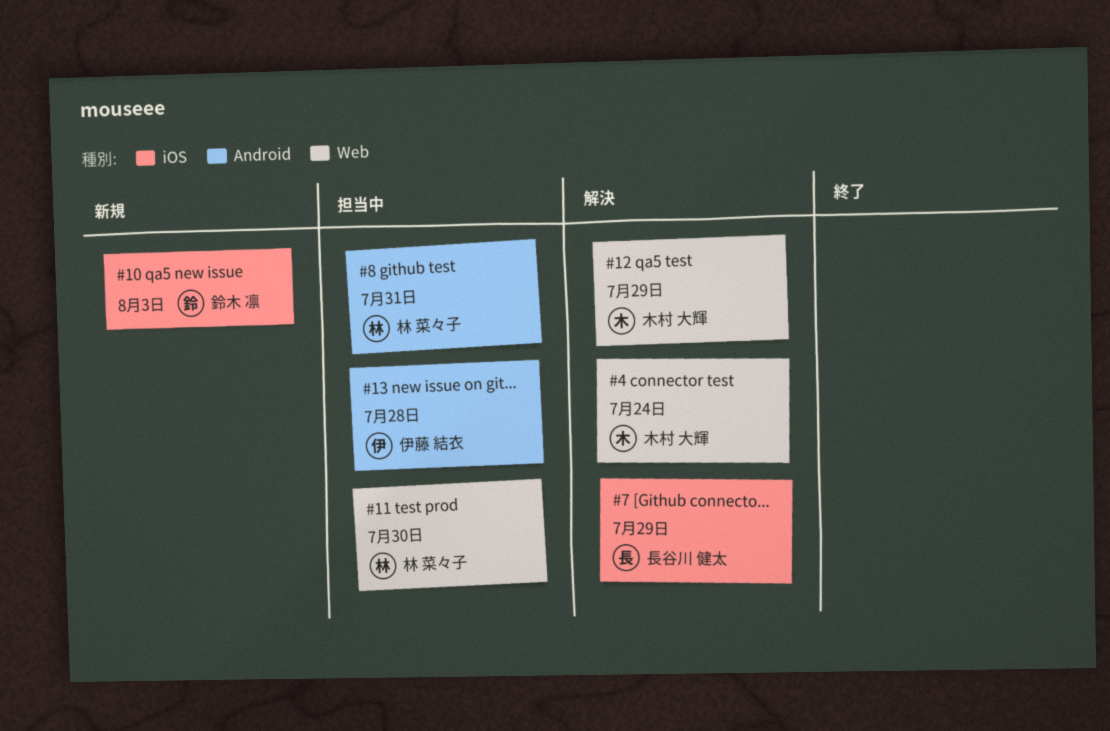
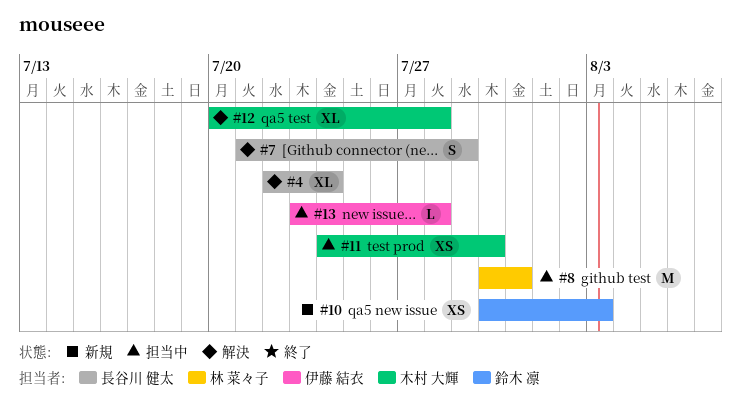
#4, owner: 木村 大輝 -> 長谷川 健太
#11, owner: 林 菜々子 -> 木村 大輝
#12, due: Jul 29 -> Jul 28

